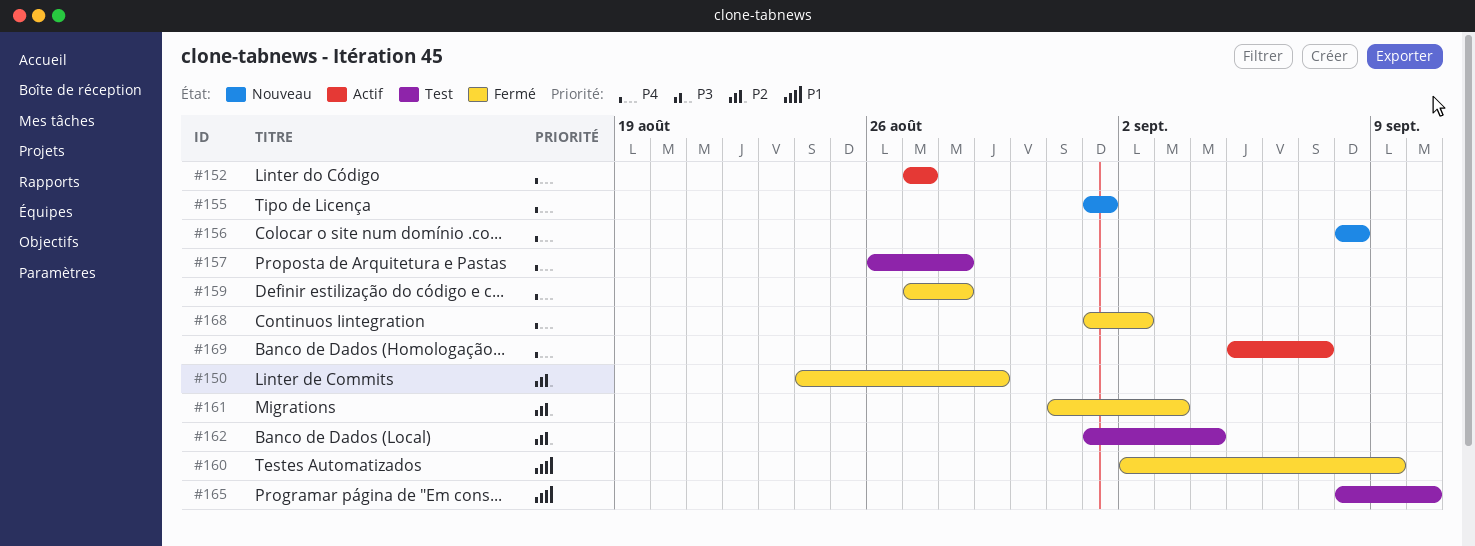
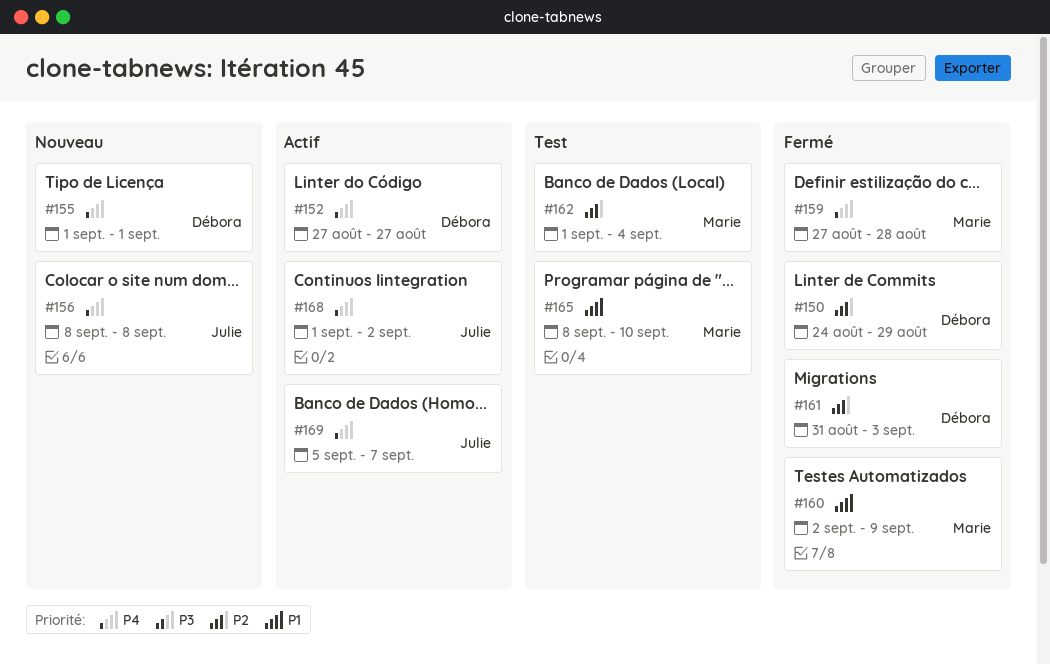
#157: present -> none
#168, status: Fermé -> Actif

